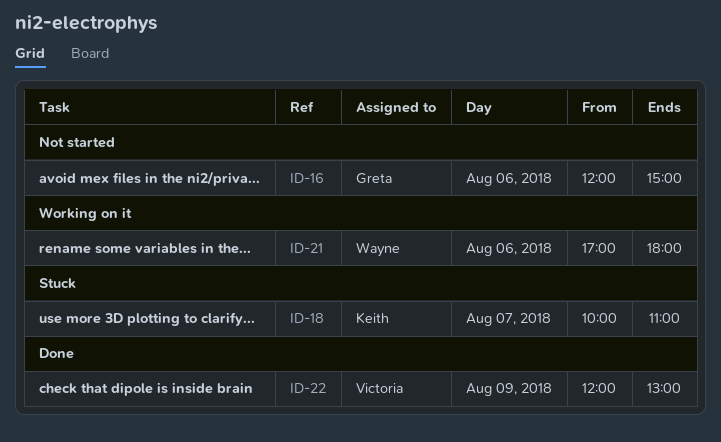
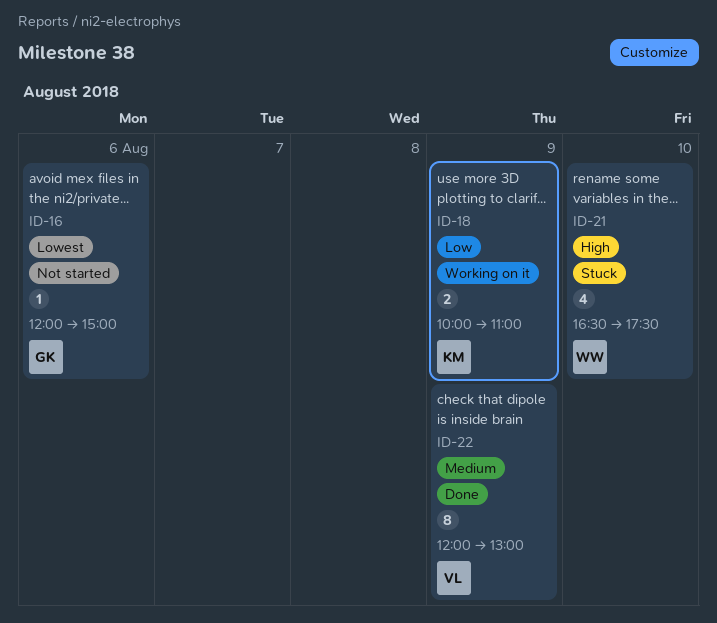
ID-18, status: Stuck -> Working on it
ID-18, day: Aug 7 -> Aug 9
ID-21, status: Working on it -> Stuck
ID-21, day: Aug 6 -> Aug 10
ID-21, begins: 17:00 -> 16:30
ID-21, ends: 18:00 -> 17:30

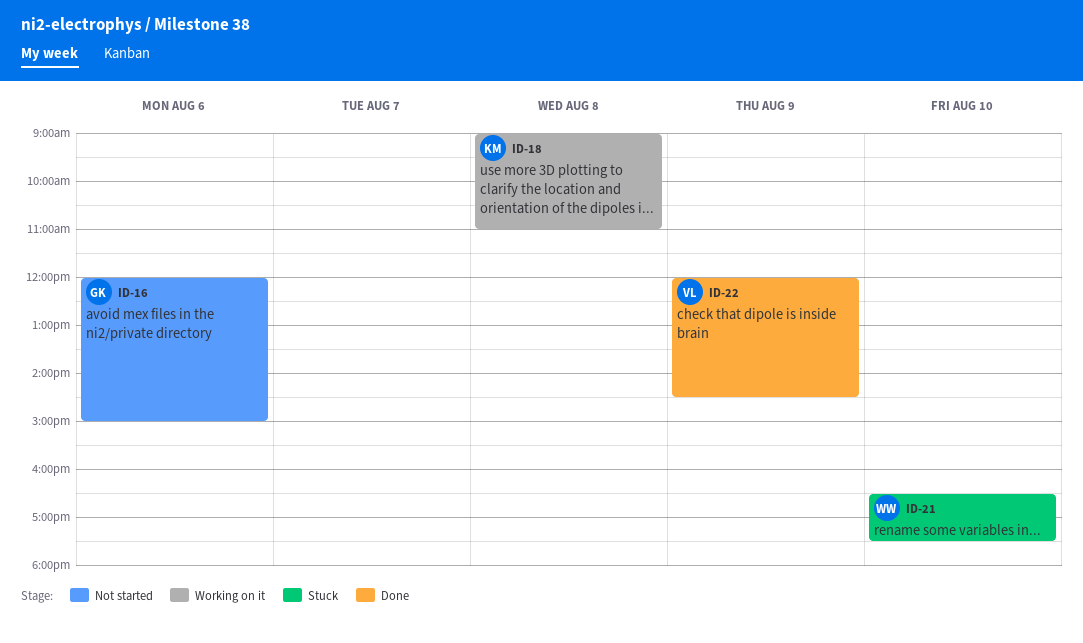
ID-18, day: Aug 9 -> Aug 8
ID-18, begins: 10:00 -> 09:00
ID-22, ends: 13:00 -> 14:30

